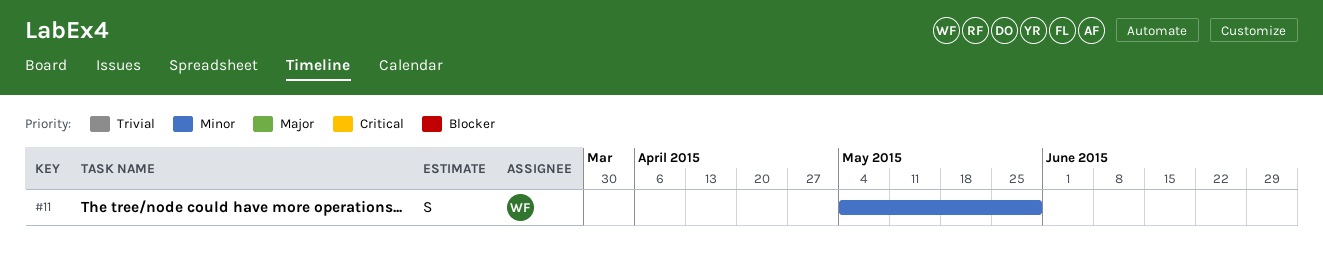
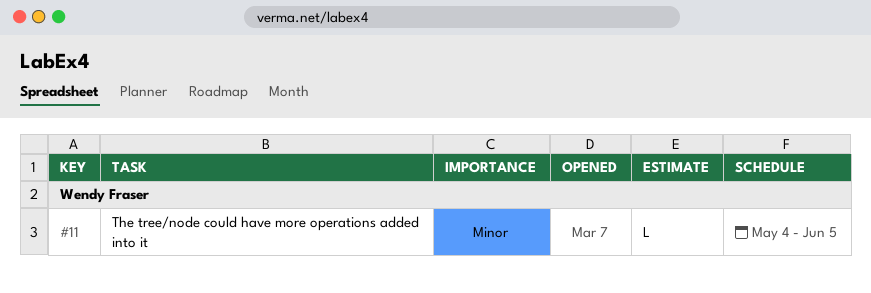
#11, estimate: S -> L
#11, due: May 29 -> Jun 5

